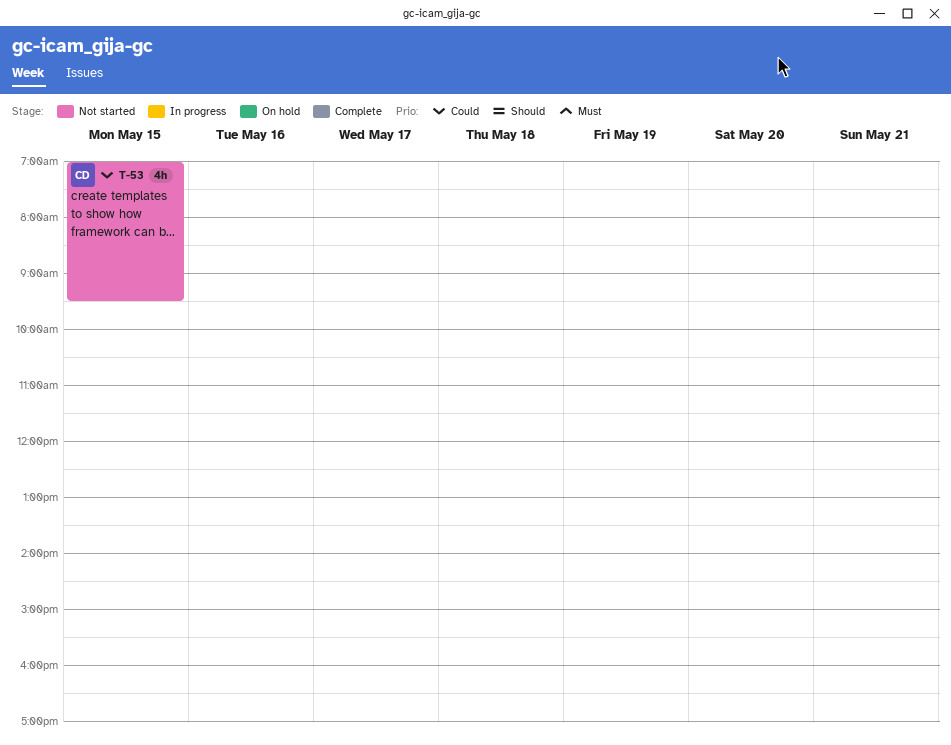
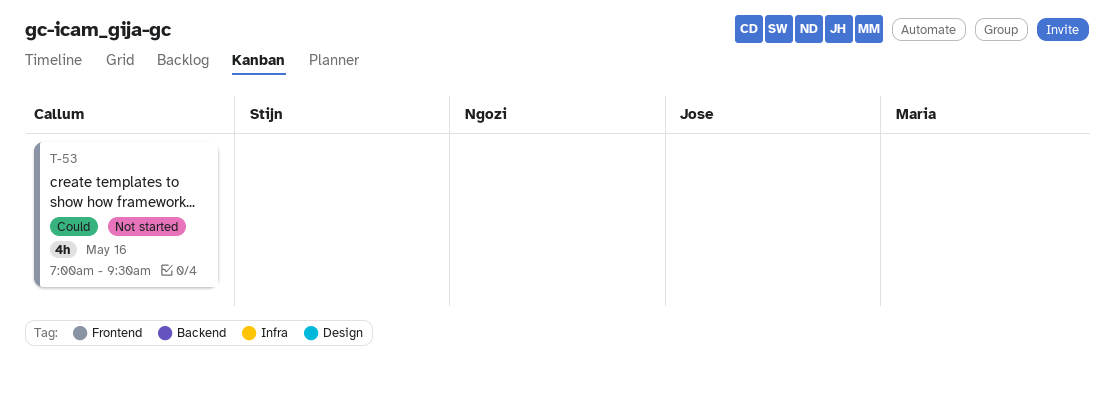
T-53, day: May 15 -> May 16

